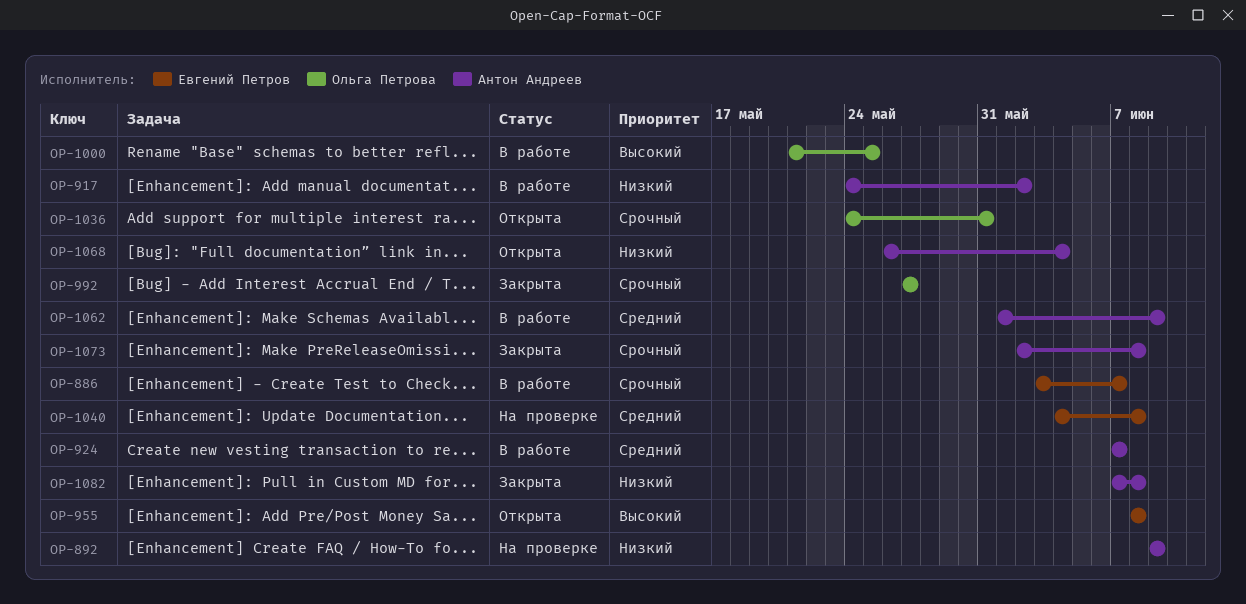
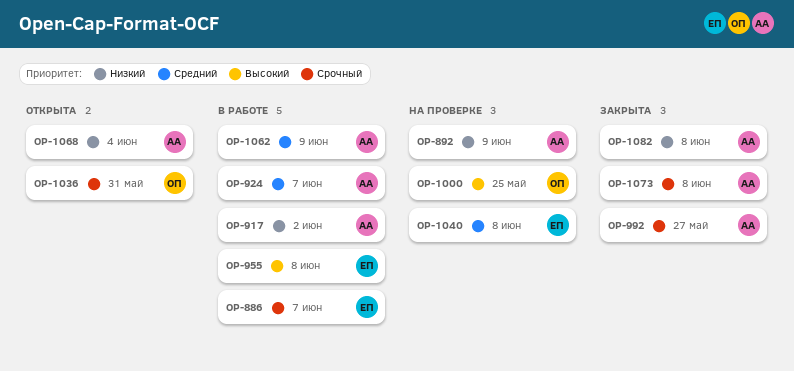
OP-955, status: Открыта -> В работе
OP-992, owner: Ольга Петрова -> Антон Андреев
OP-1000, status: В работе -> На проверке

